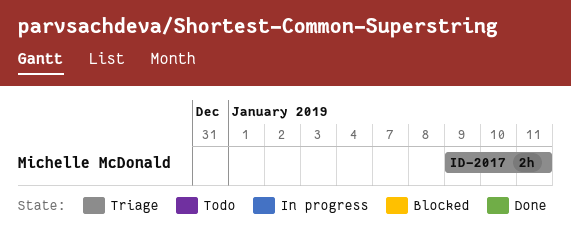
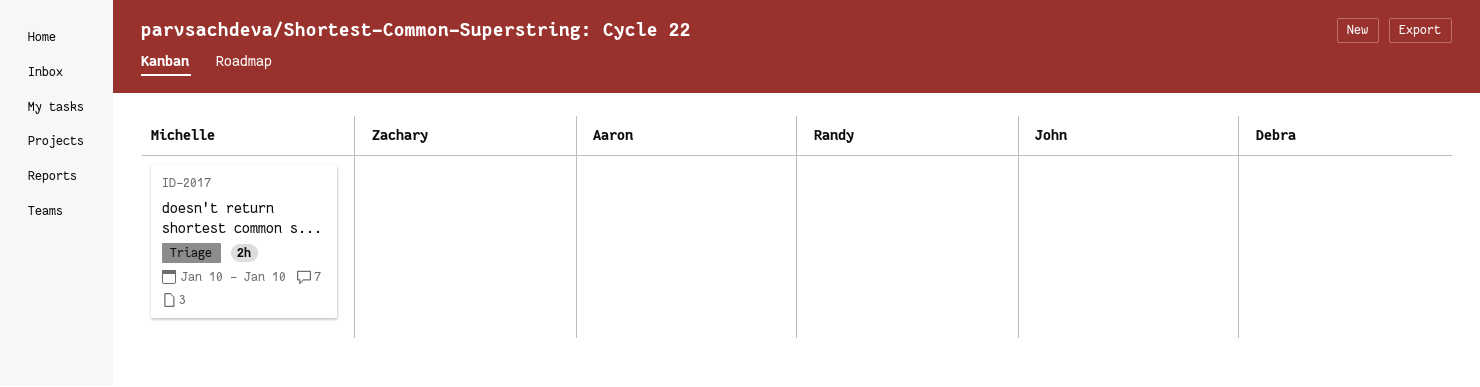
ID-2017, start: Jan 9 -> Jan 10
ID-2017, due: Jan 11 -> Jan 10

